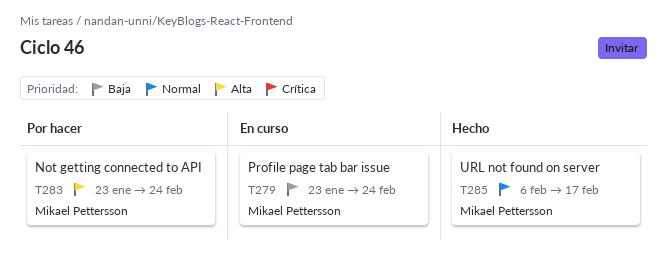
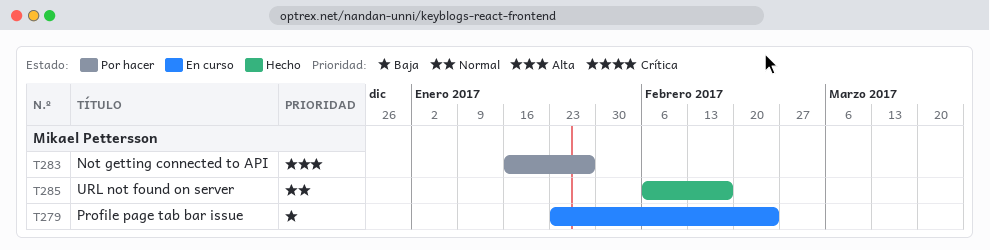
T283, start: Jan 23 -> Jan 16
T283, due: Feb 24 -> Jan 27

